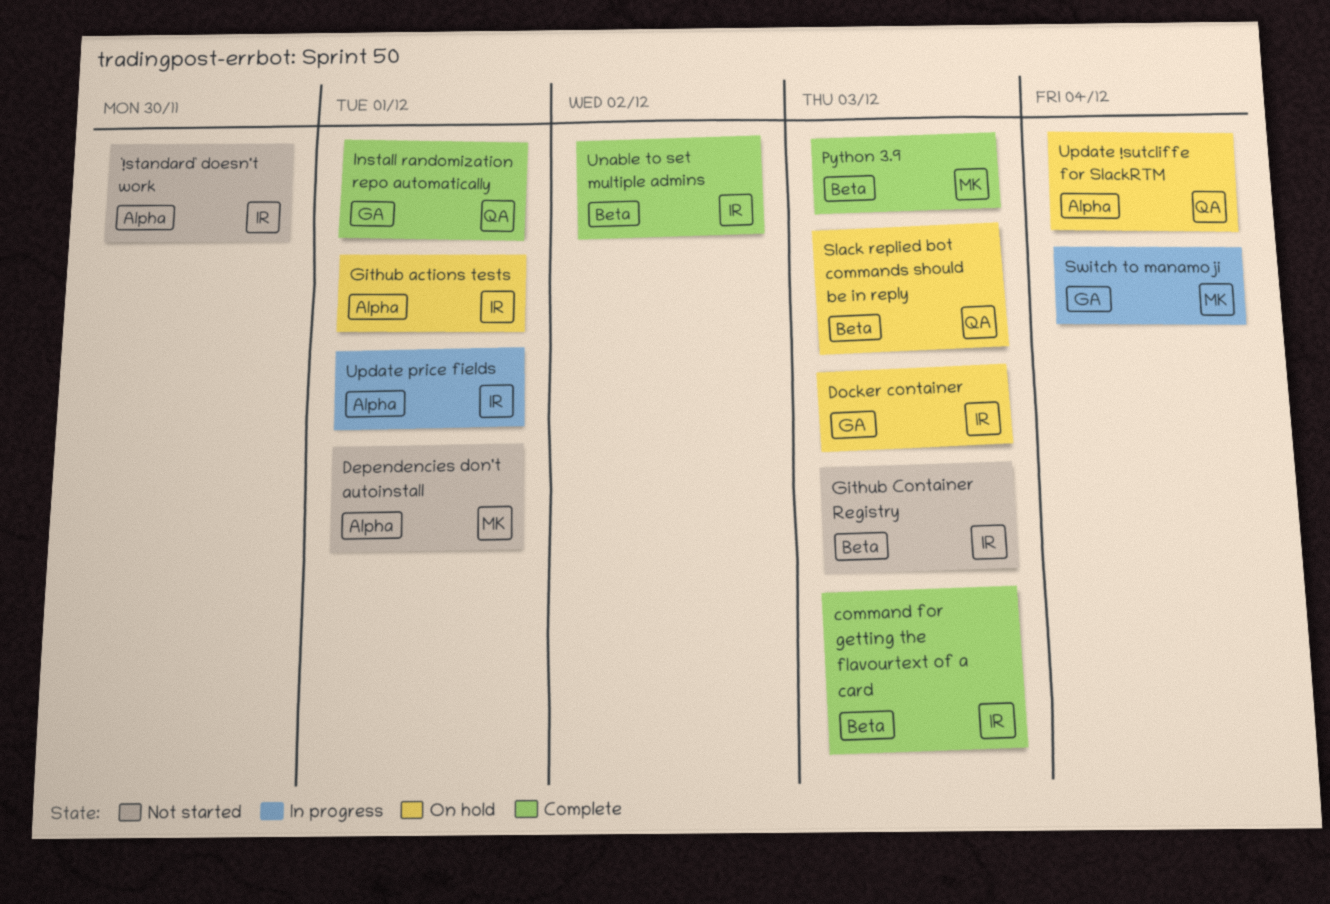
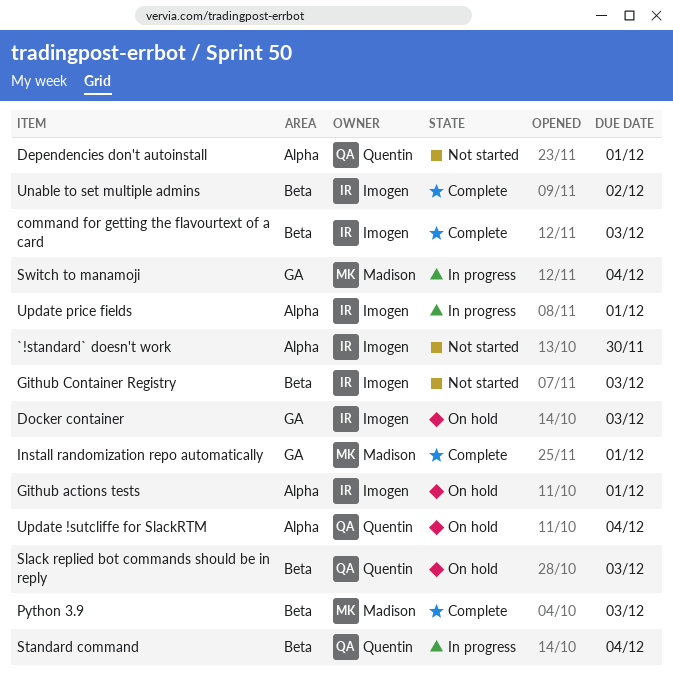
Dependencies don't autoinstall, owner: Madison -> Quentin
Install randomization repo automatically, owner: Quentin -> Madison
Standard command: none -> present

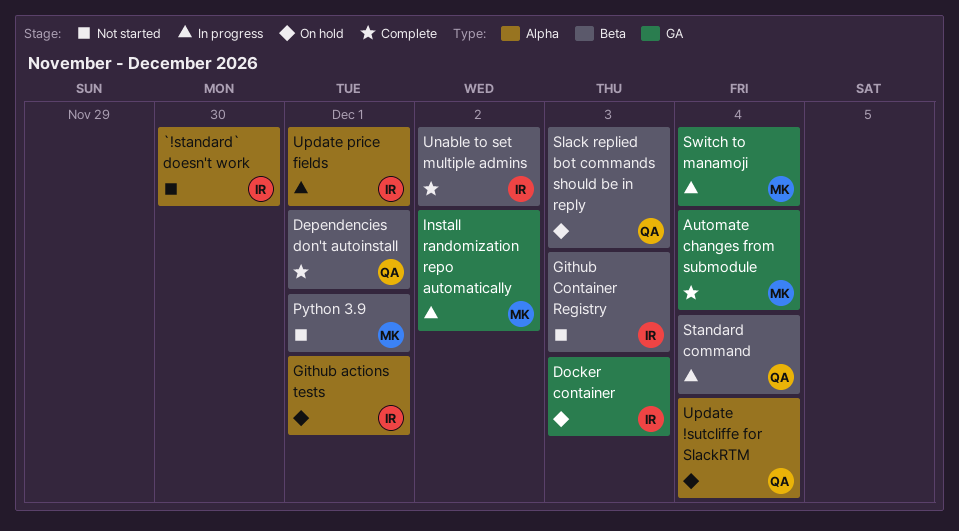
Automate changes from submodule: none -> present
command for getting the flavourtext of a card: present -> none
Dependencies don't autoinstall, status: Not started -> Complete
Dependencies don't autoinstall, label: Alpha -> Beta
Install randomization repo automatically, status: Complete -> In progress
Install randomization repo automatically, due: Dec 1 -> Dec 2
Python 3.9, status: Complete -> Not started
Python 3.9, due: Dec 3 -> Dec 1

